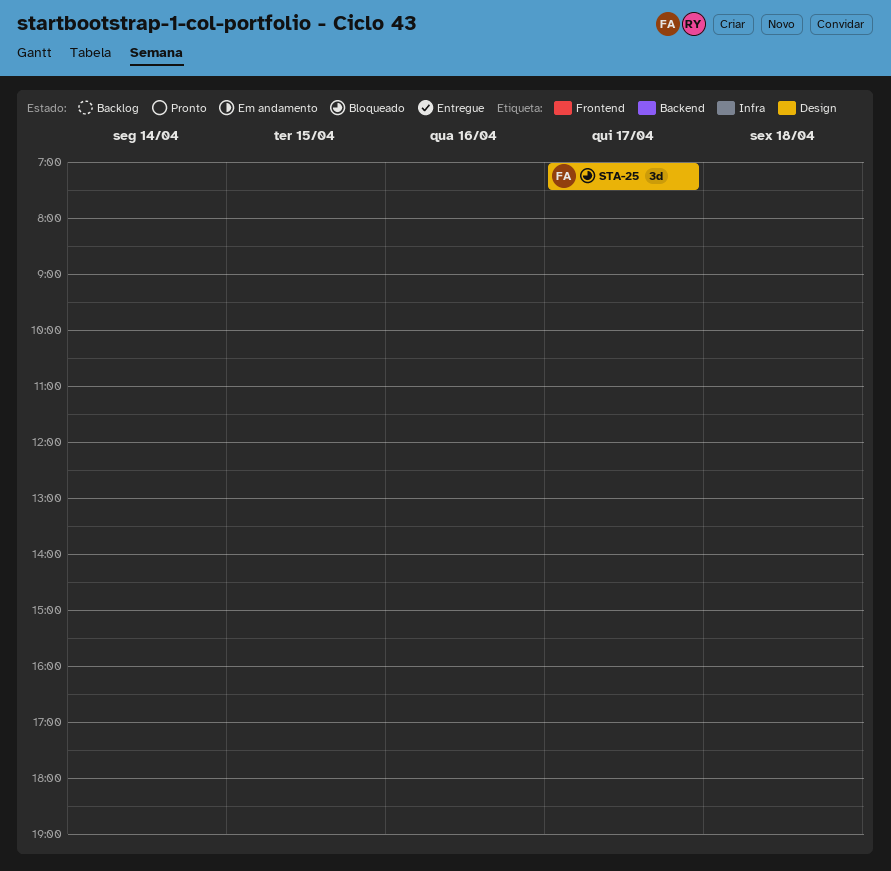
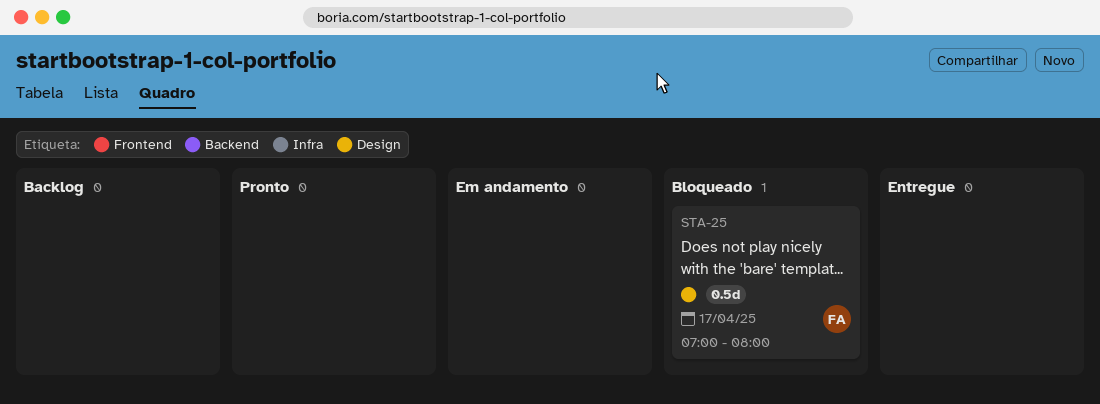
STA-25, estimate: 3d -> 0.5d
STA-25, ends: 07:30 -> 08:00

